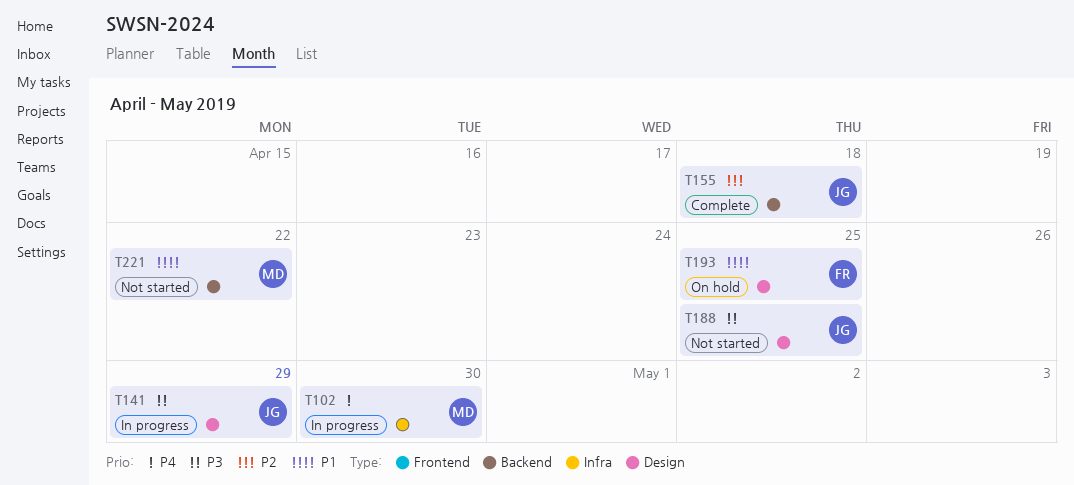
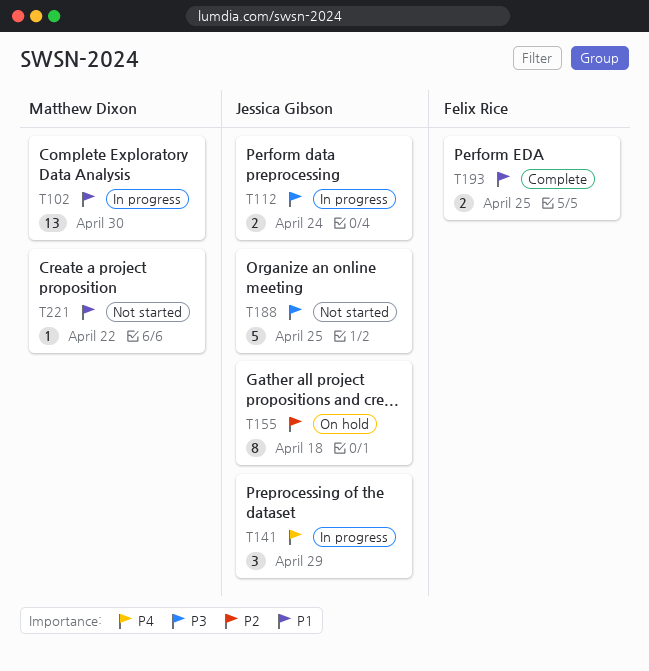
T102, priority: P4 -> P1
T112: none -> present
T141, priority: P3 -> P4
T155, status: Complete -> On hold
T193, status: On hold -> Complete

